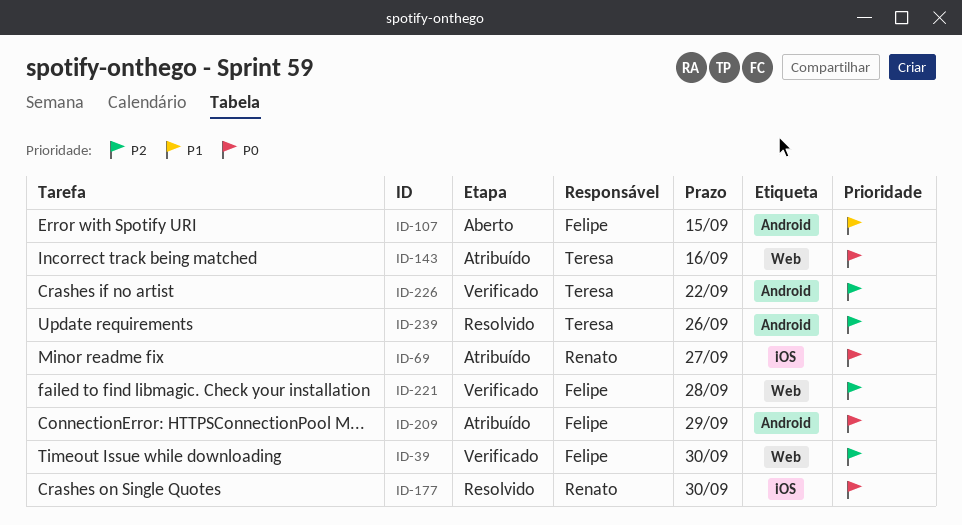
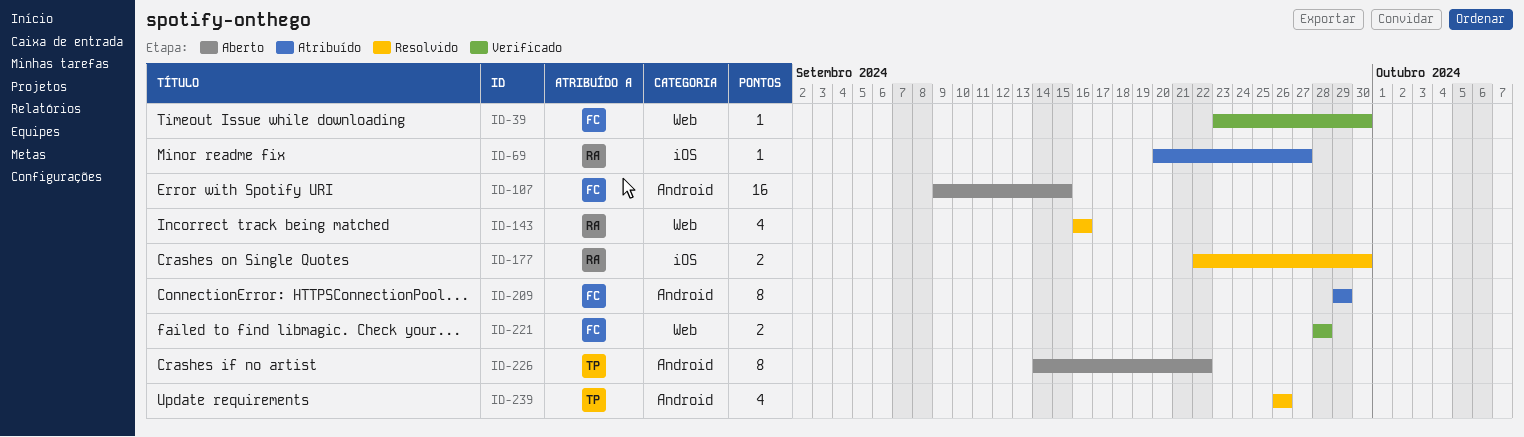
ID-143, status: Atribuído -> Resolvido
ID-143, owner: Teresa -> Renato
ID-226, status: Verificado -> Aberto

